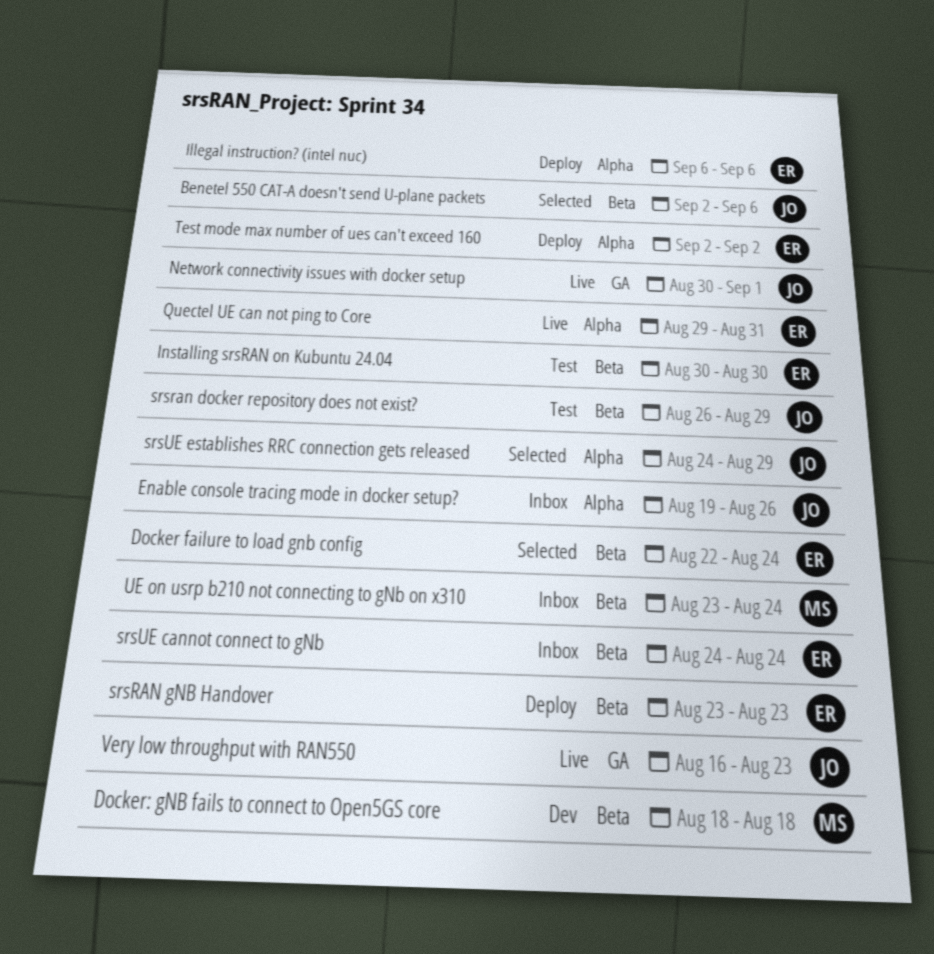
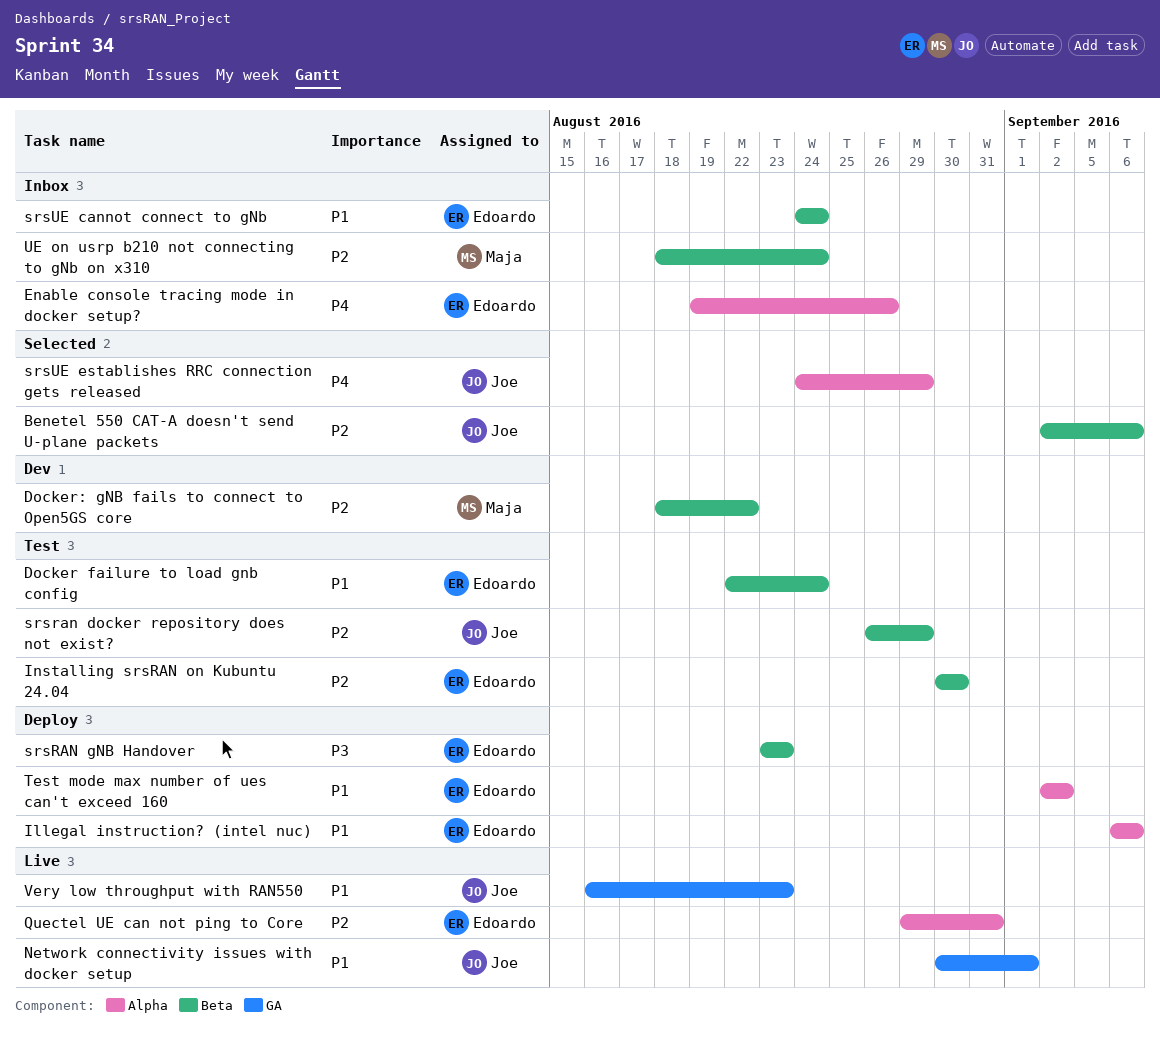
Docker failure to load gnb config, status: Selected -> Test
Docker: gNB fails to connect to Open5GS core, due: Aug 18 -> Aug 22
Enable console tracing mode in docker setup?, owner: Joe -> Edoardo
UE on usrp b210 not connecting to gNb on x310, start: Aug 23 -> Aug 18

